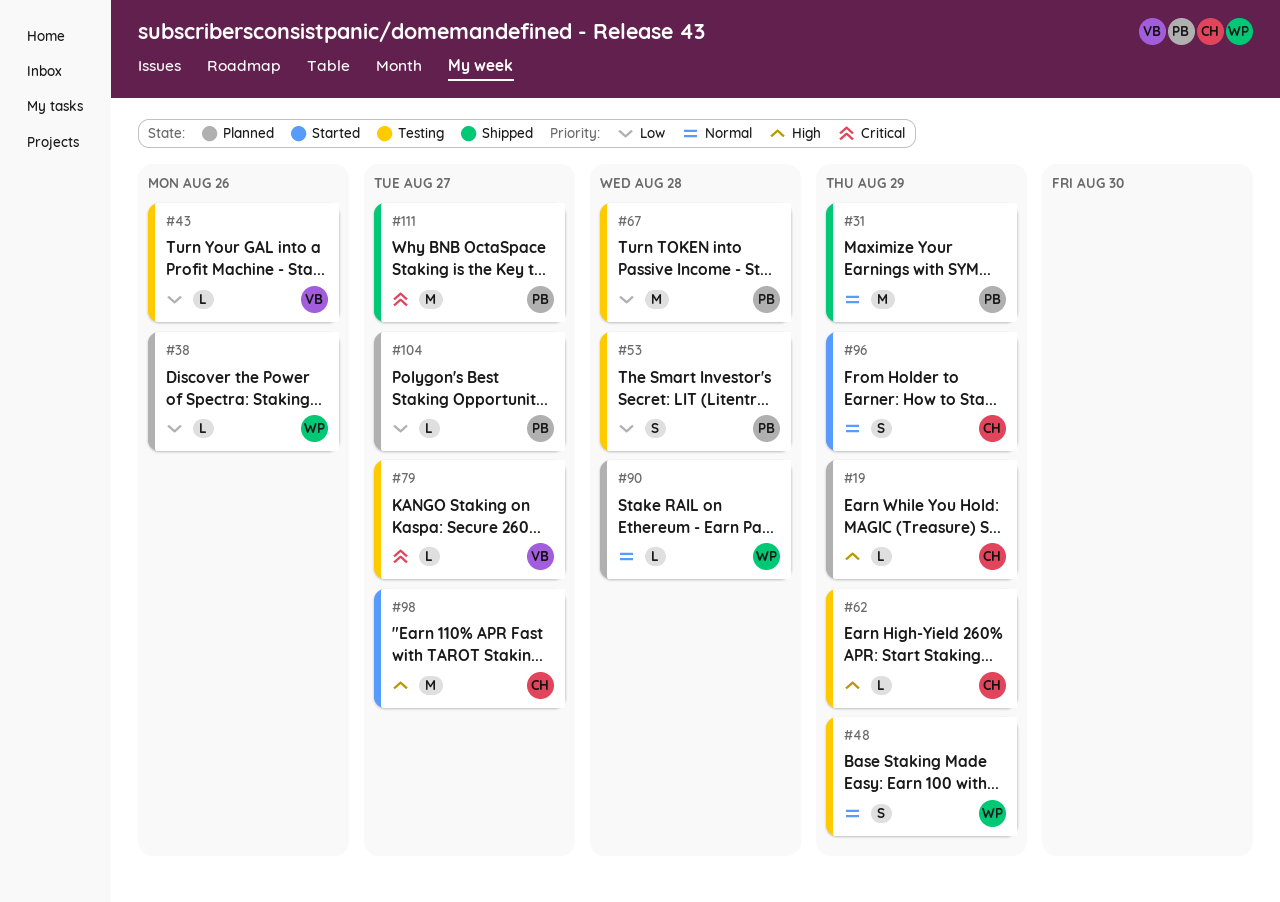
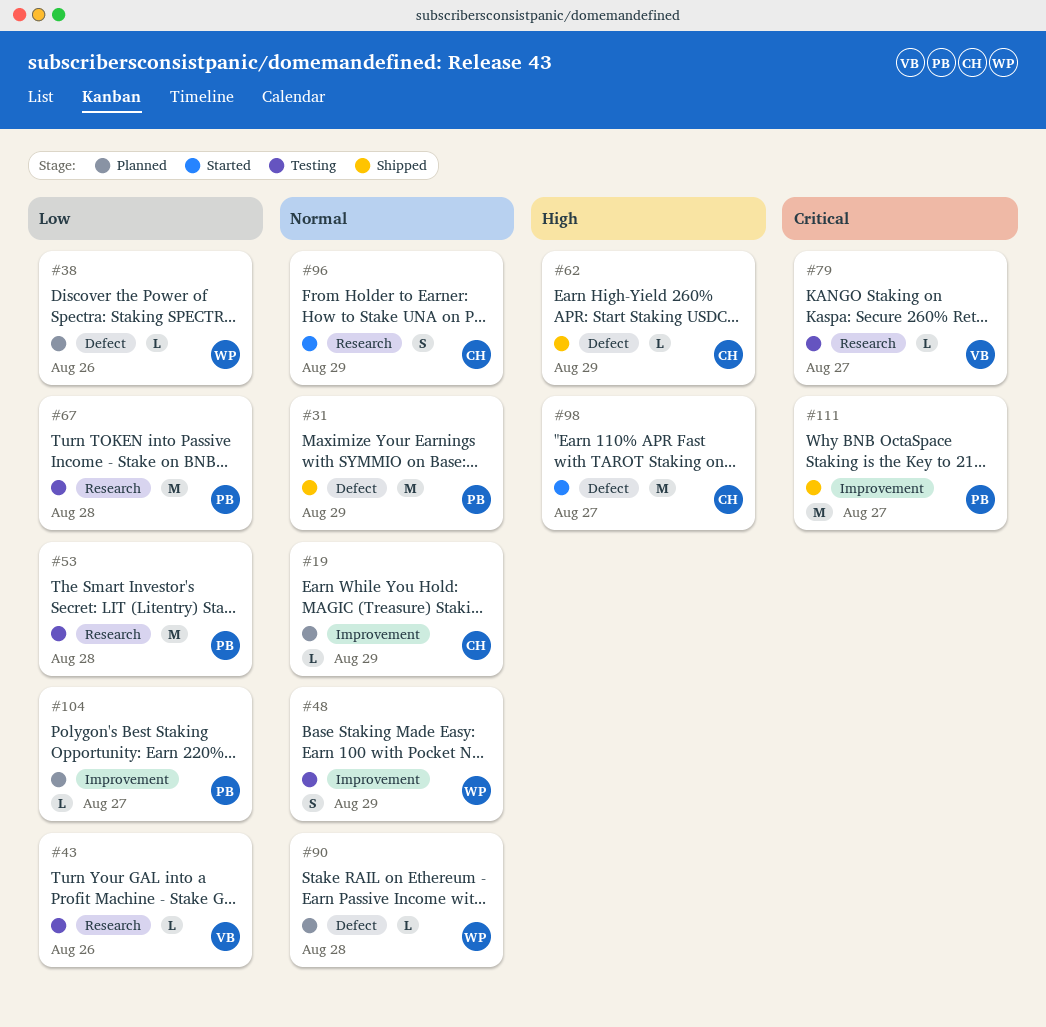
#19, priority: High -> Normal
#53, estimate: S -> M
#62, status: Testing -> Shipped

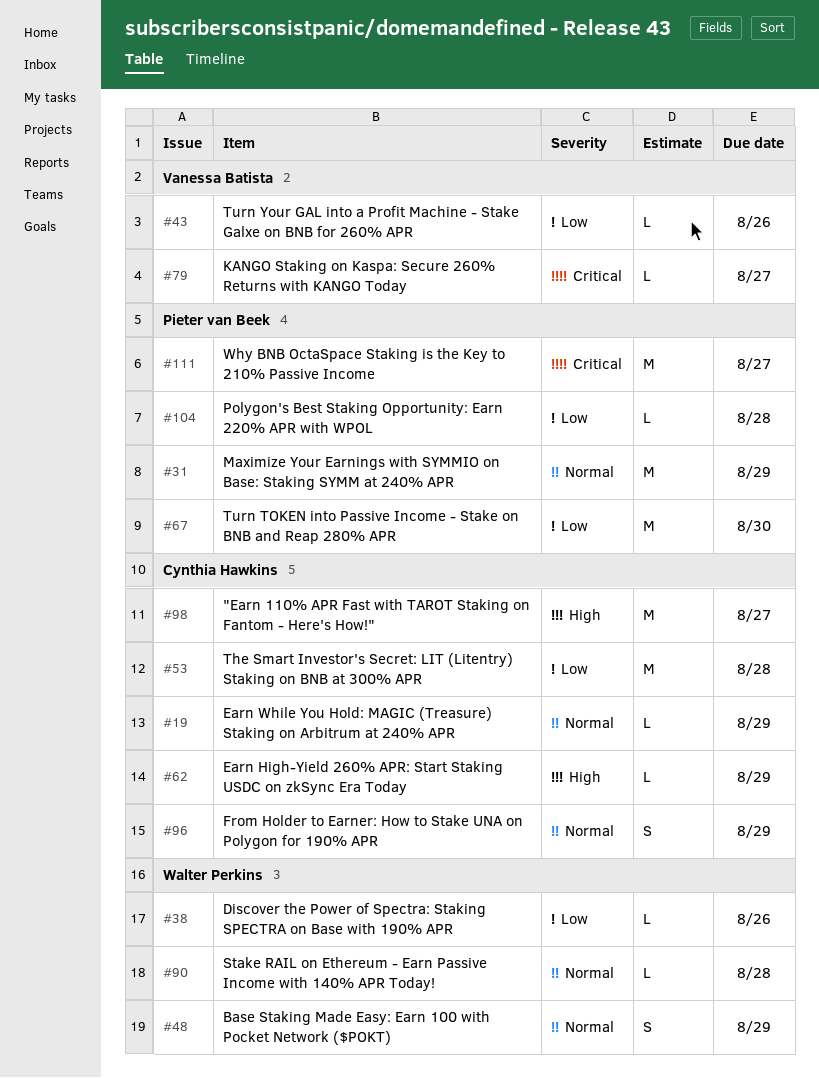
#53, owner: Pieter van Beek -> Cynthia Hawkins
#67, due: Aug 28 -> Aug 30
#104, due: Aug 27 -> Aug 28

